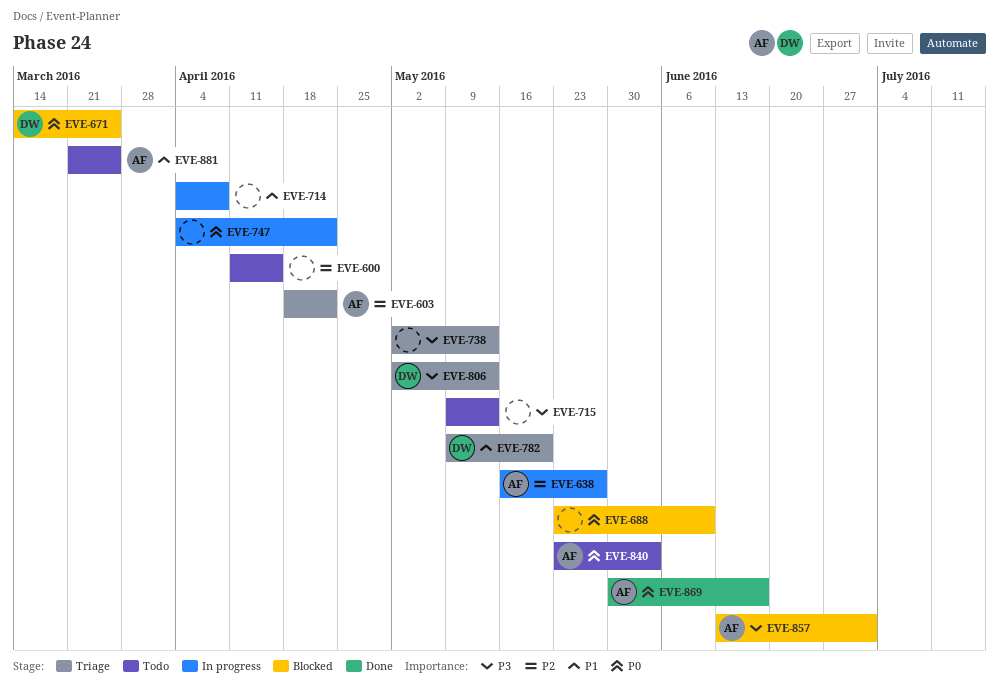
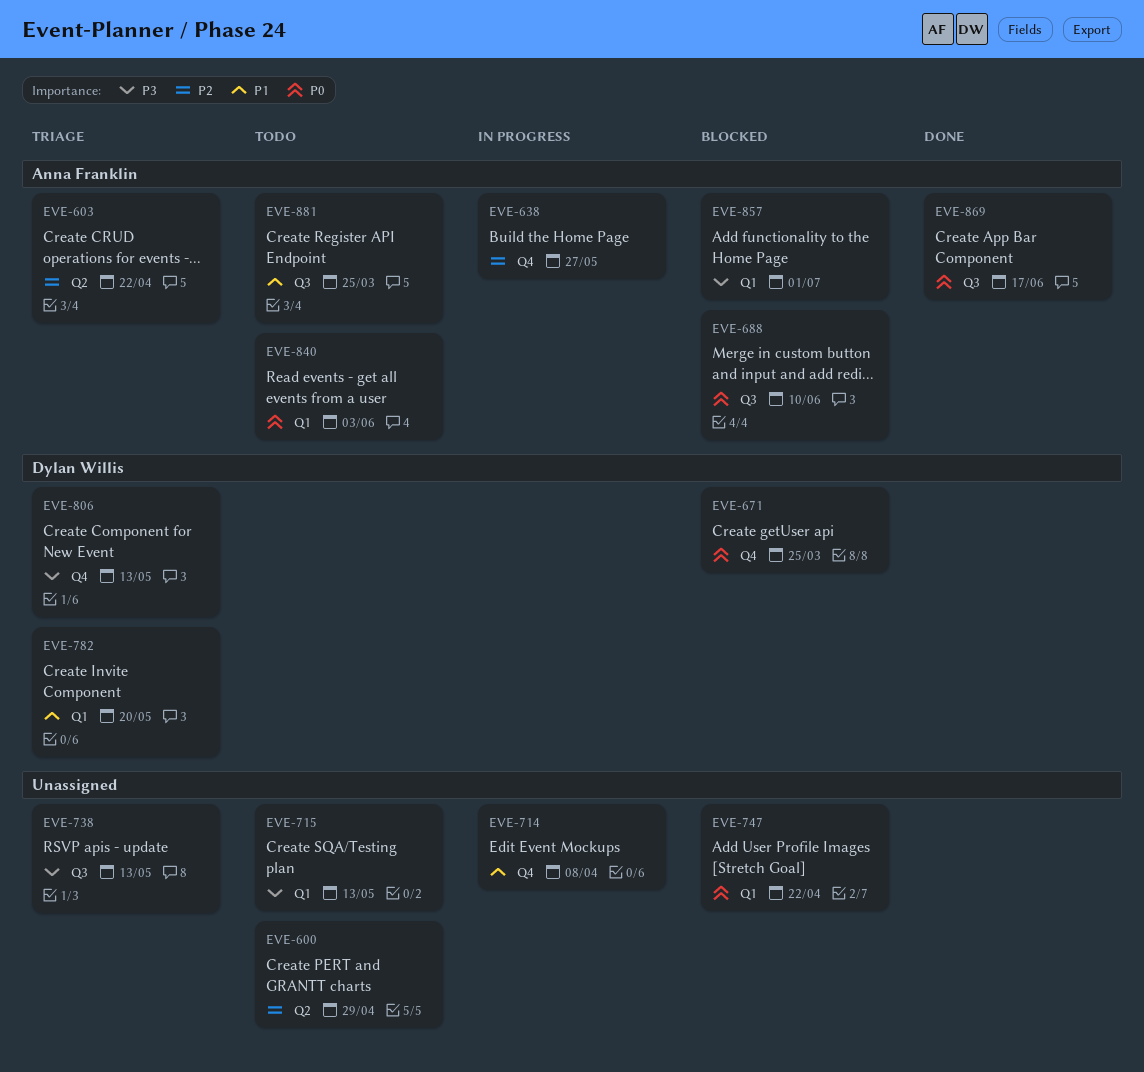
EVE-600, due: Apr 15 -> Apr 29
EVE-688, owner: none -> Anna Franklin
EVE-747, status: In progress -> Blocked

